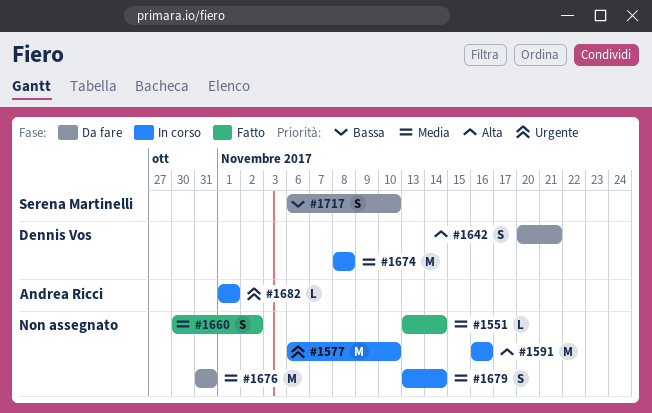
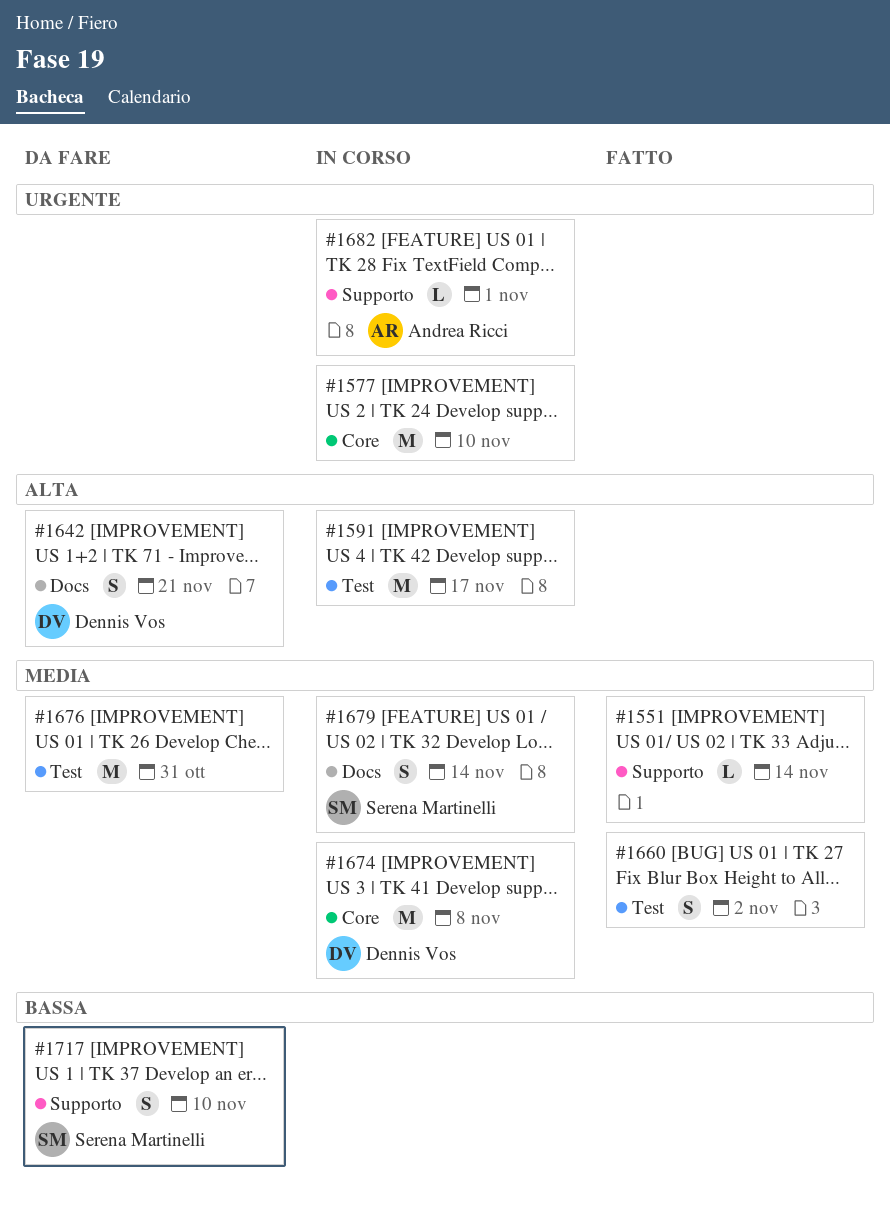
#1591, due: Nov 16 -> Nov 17
#1679, owner: none -> Serena Martinelli

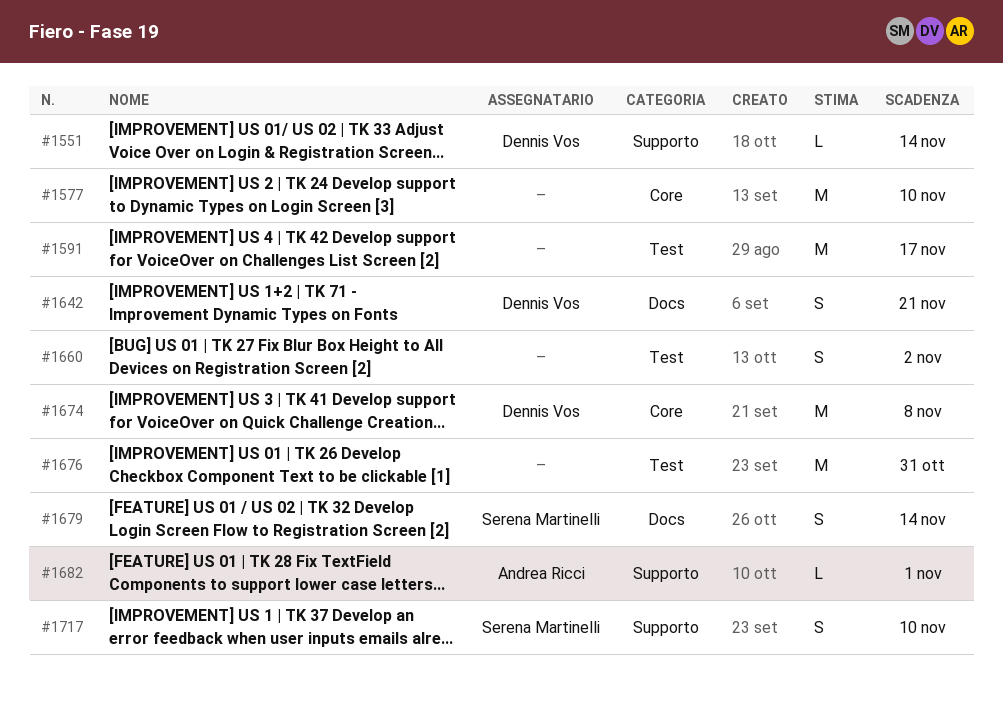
#1551, owner: none -> Dennis Vos

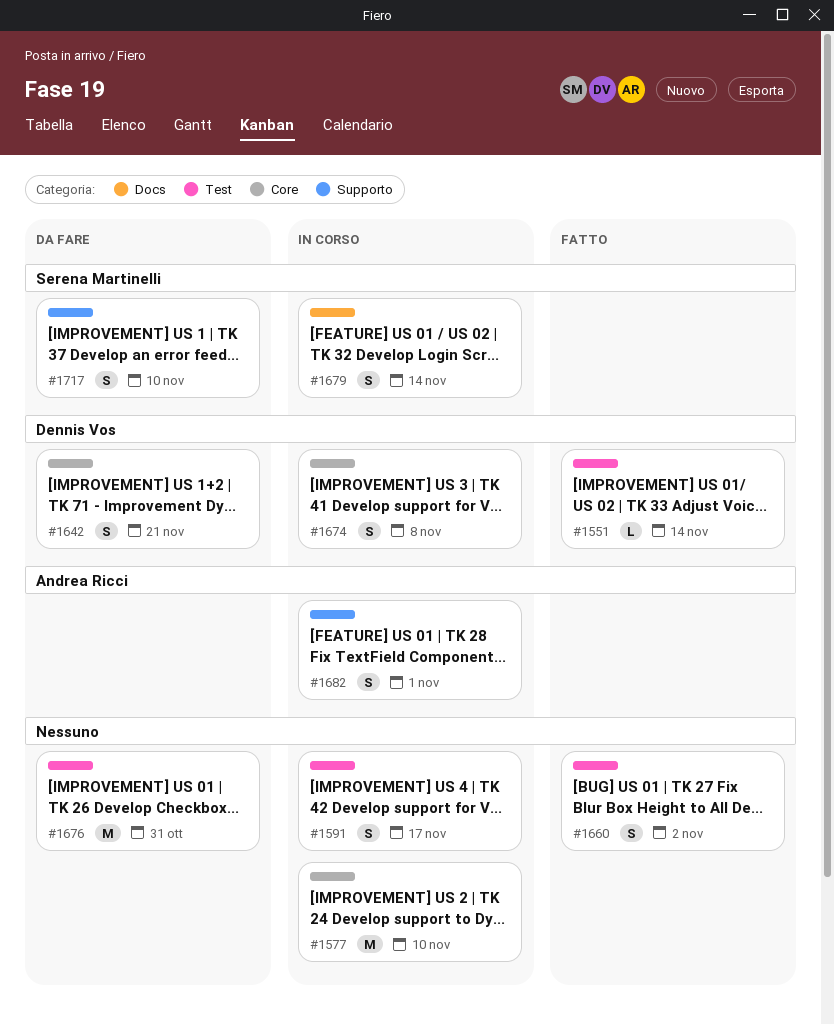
#1551, label: Supporto -> Test
#1591, estimate: M -> S
#1642, label: Docs -> Core
#1674, estimate: M -> S
#1682, estimate: L -> S

